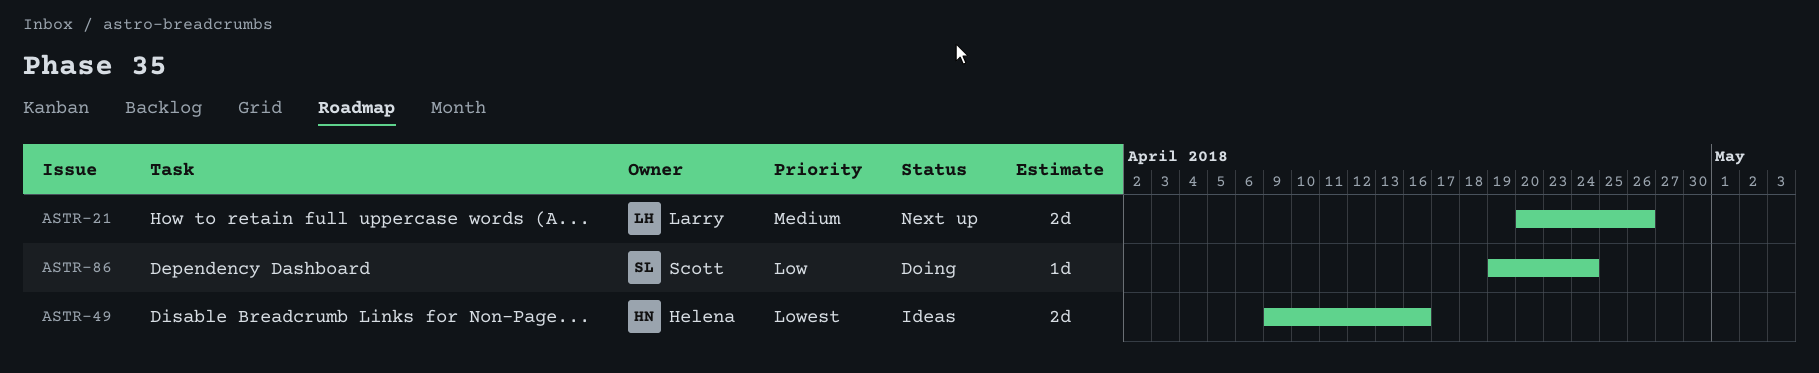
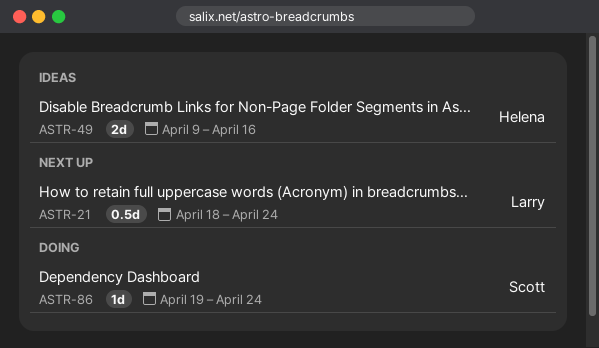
ASTR-21, estimate: 2d -> 0.5d
ASTR-21, start: Apr 20 -> Apr 18
ASTR-21, due: Apr 26 -> Apr 24

